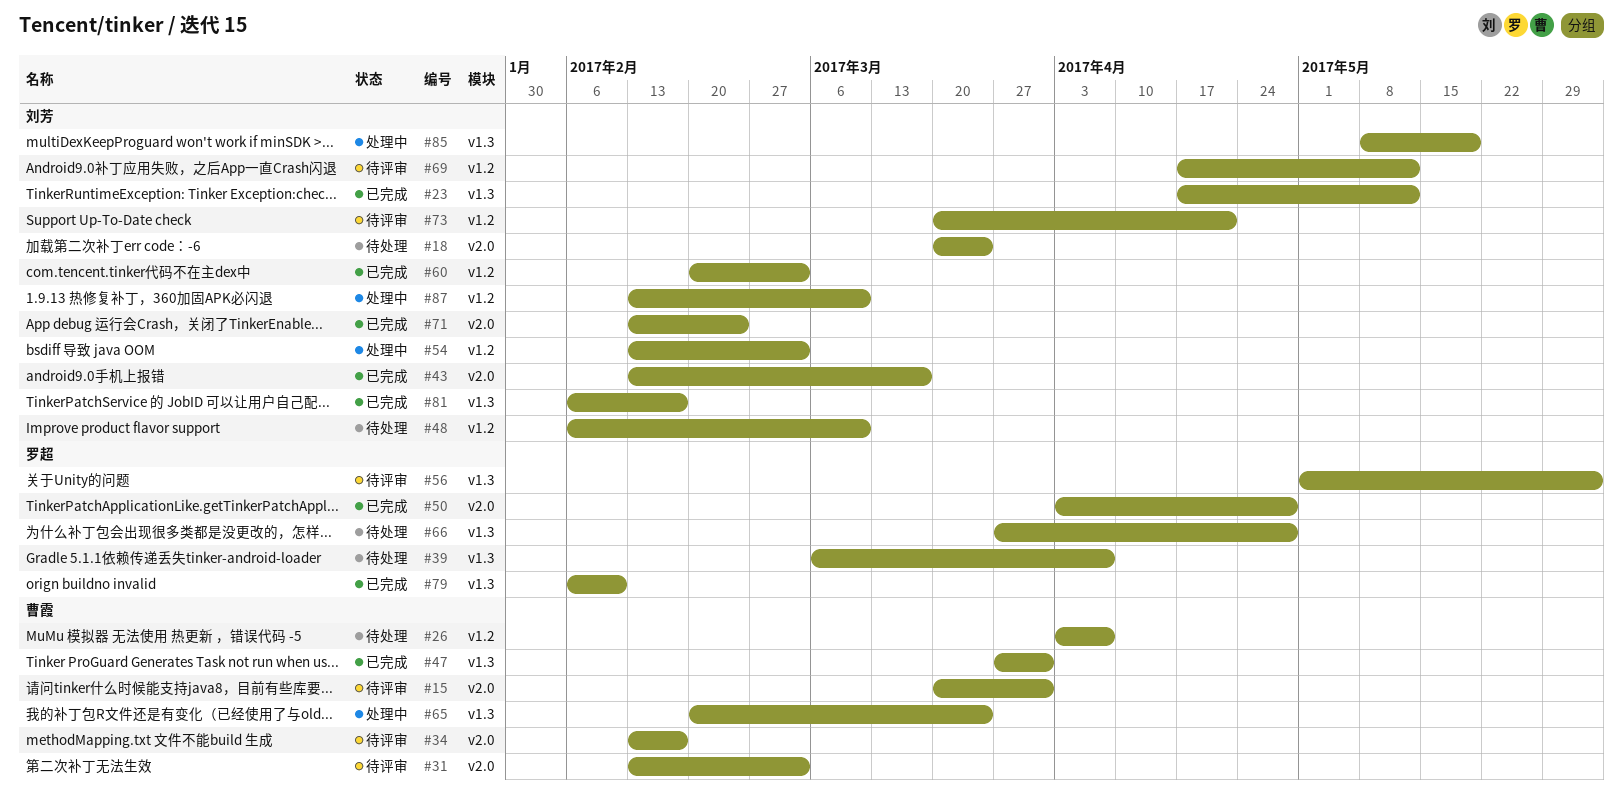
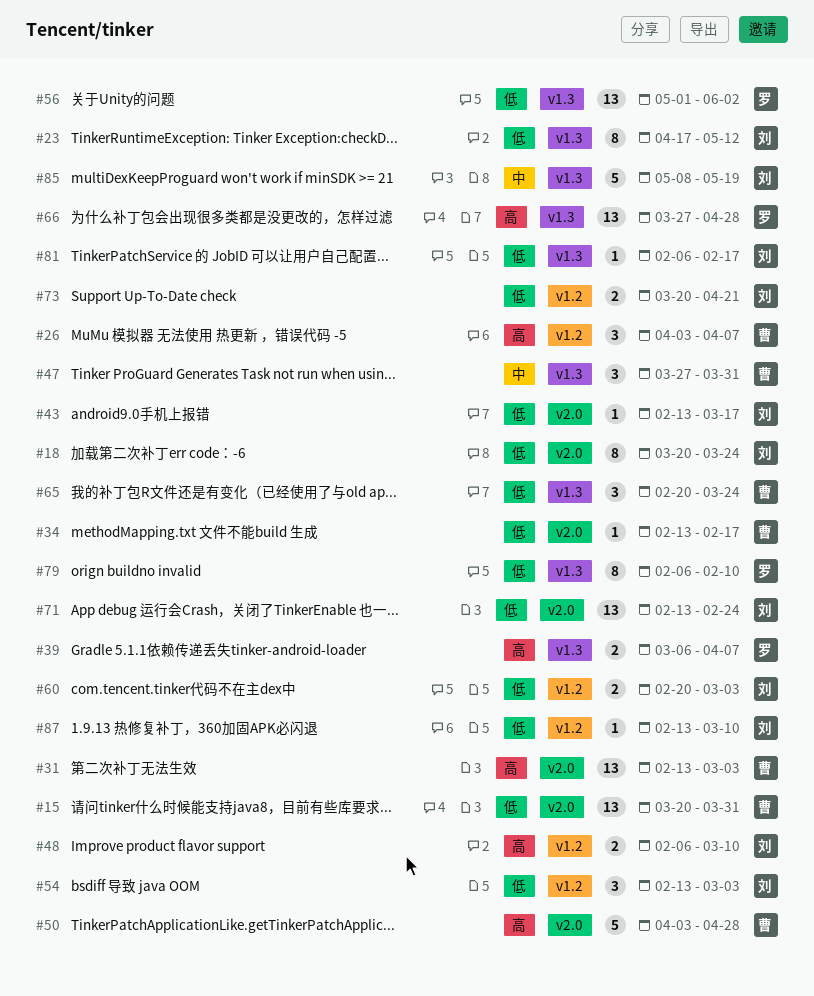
#50, owner: 罗超 -> 曹霞
#69: present -> none

